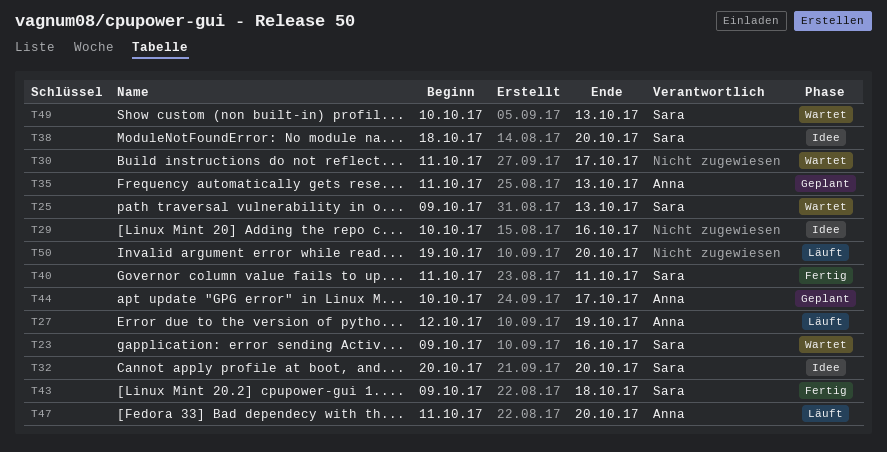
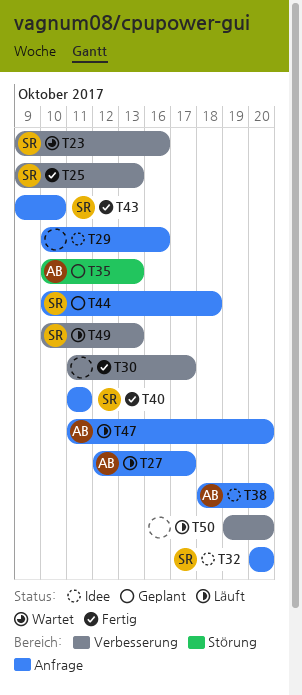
T25, status: Wartet -> Fertig
T27, due: Oct 19 -> Oct 17
T30, status: Wartet -> Fertig
T35, start: Oct 11 -> Oct 10
T38, owner: Sara -> Anna
T43, due: Oct 18 -> Oct 10
T44, owner: Anna -> Sara
T44, due: Oct 17 -> Oct 18
T49, status: Wartet -> Läuft

